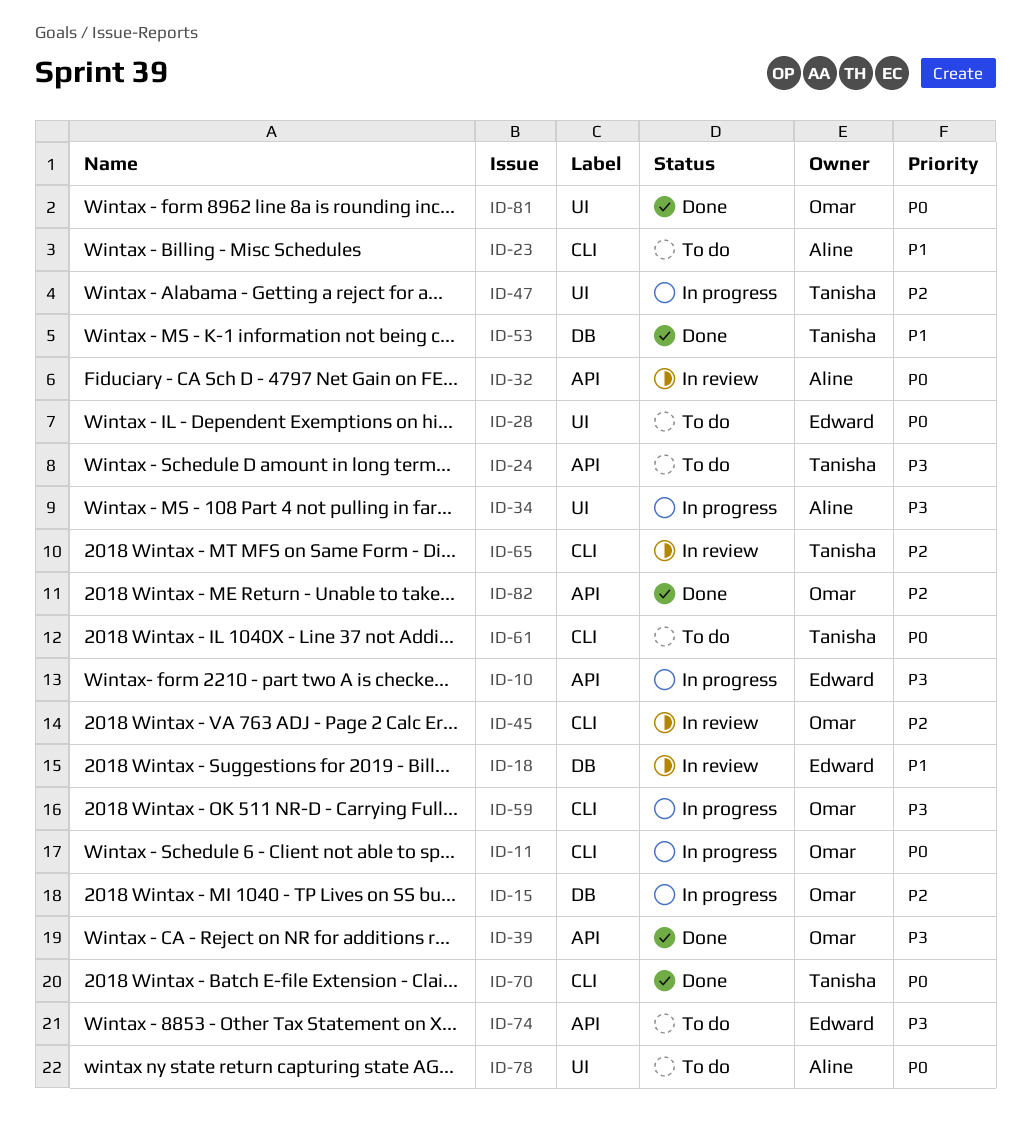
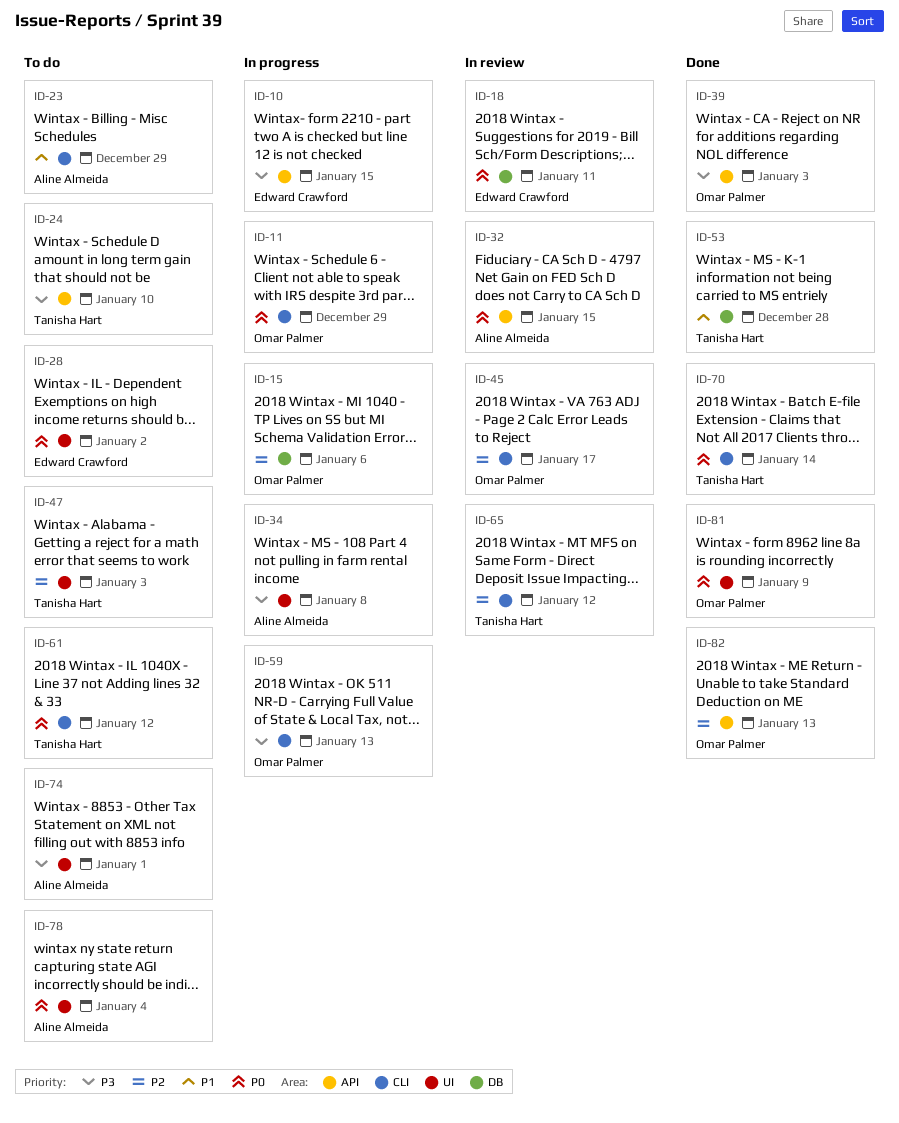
ID-18, priority: P1 -> P0
ID-47, status: In progress -> To do
ID-74, owner: Edward Crawford -> Aline Almeida
ID-74, label: API -> UI

